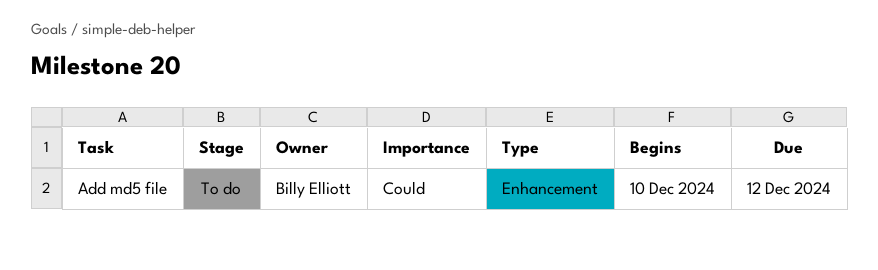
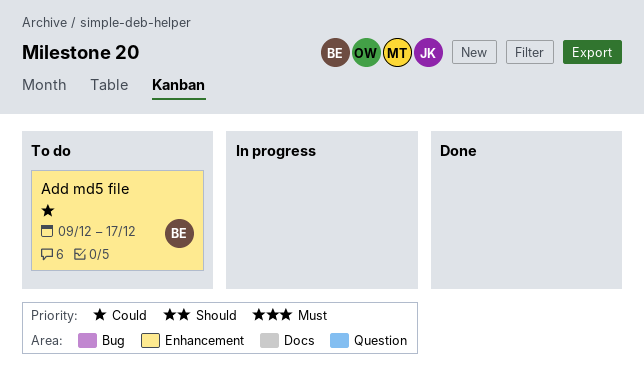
Add md5 file, start: Dec 10 -> Dec 9
Add md5 file, due: Dec 12 -> Dec 17

